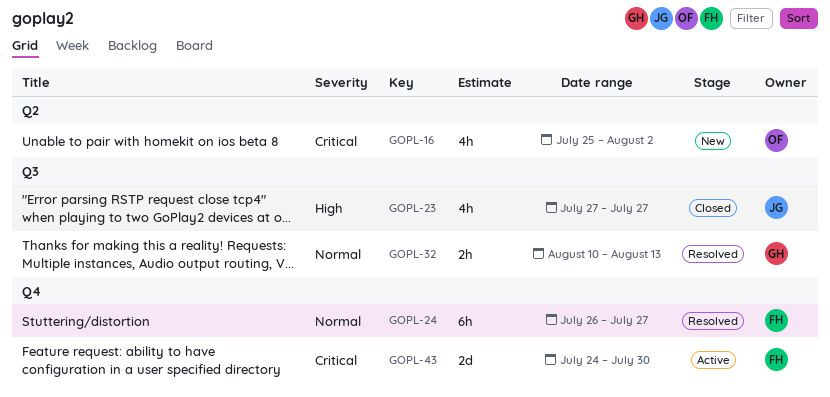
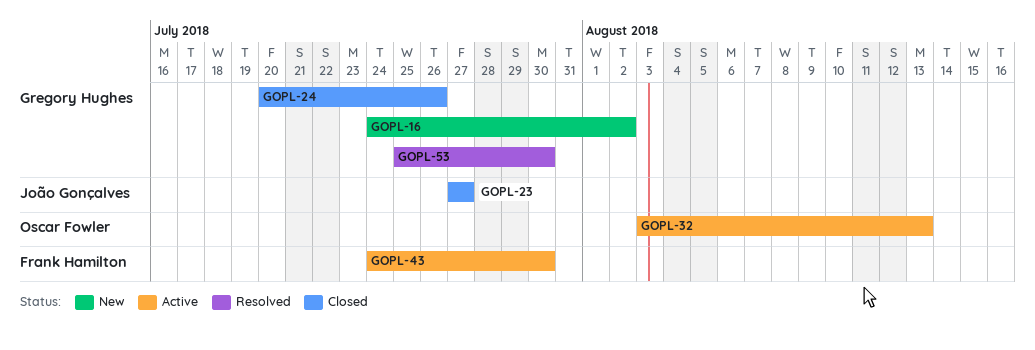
GOPL-16, owner: Oscar Fowler -> Gregory Hughes
GOPL-16, start: Jul 25 -> Jul 24
GOPL-24, status: Resolved -> Closed
GOPL-24, owner: Frank Hamilton -> Gregory Hughes
GOPL-24, start: Jul 26 -> Jul 20
GOPL-24, due: Jul 27 -> Jul 26
GOPL-32, status: Resolved -> Active
GOPL-32, owner: Gregory Hughes -> Oscar Fowler
GOPL-32, start: Aug 10 -> Aug 3
GOPL-53: none -> present

